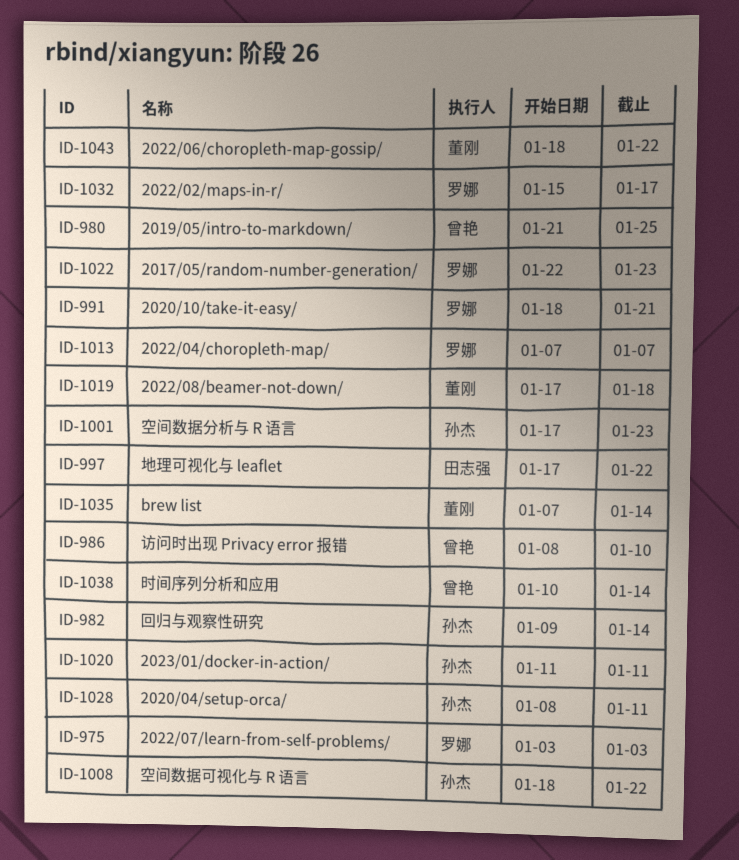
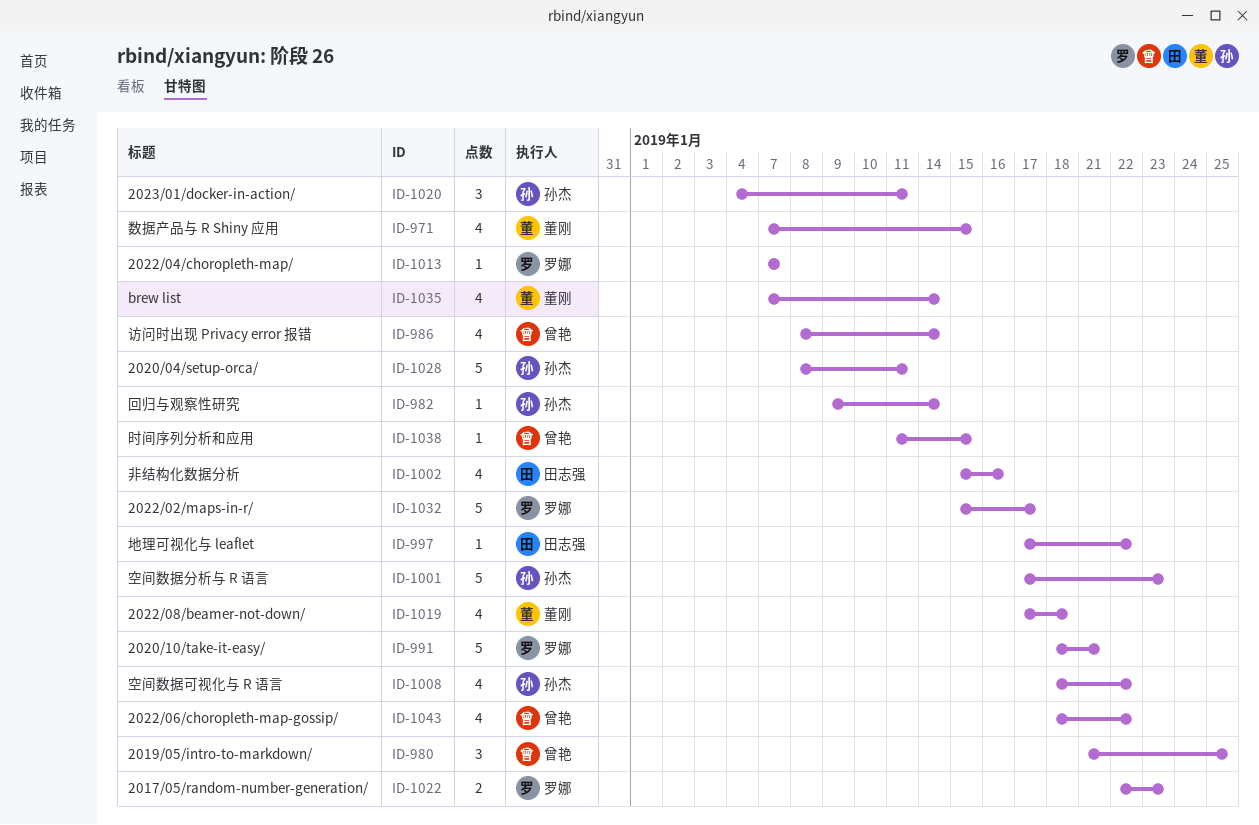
ID-971: none -> present
ID-975: present -> none
ID-986, due: Jan 10 -> Jan 14
ID-1002: none -> present
ID-1020, start: Jan 11 -> Jan 4
ID-1038, start: Jan 10 -> Jan 11
ID-1038, due: Jan 14 -> Jan 15
ID-1043, owner: 董刚 -> 曾艳

